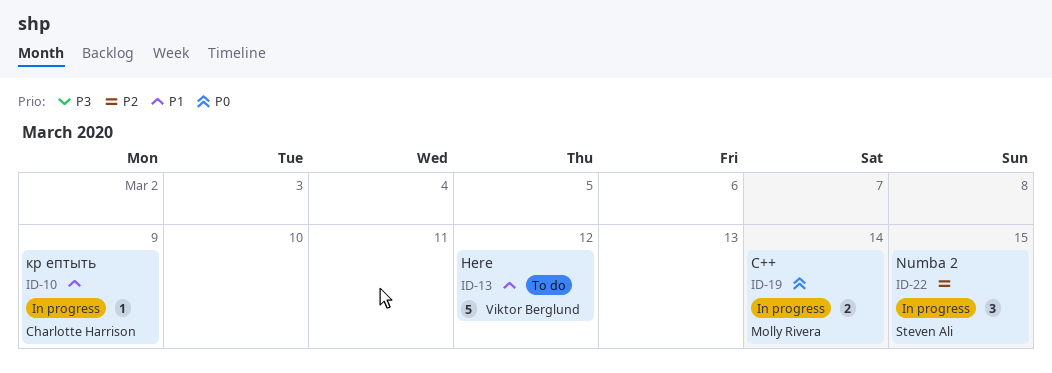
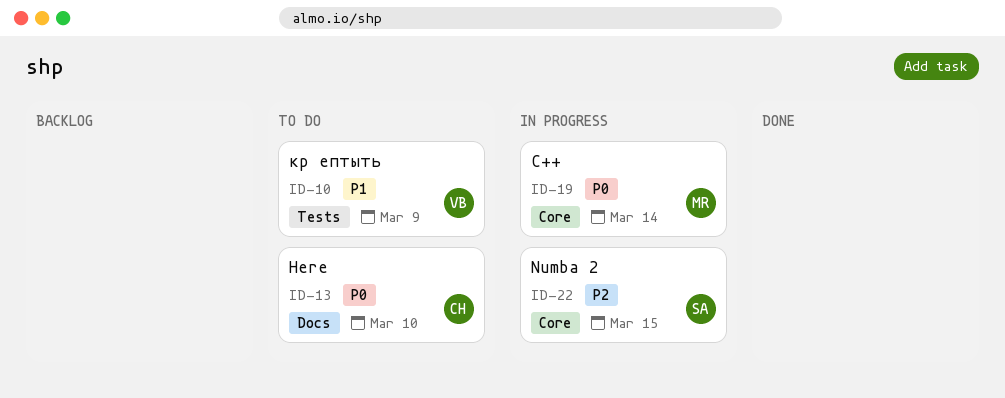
ID-10, status: In progress -> To do
ID-10, owner: Charlotte Harrison -> Viktor Berglund
ID-13, owner: Viktor Berglund -> Charlotte Harrison
ID-13, priority: P1 -> P0
ID-13, due: Mar 12 -> Mar 10

